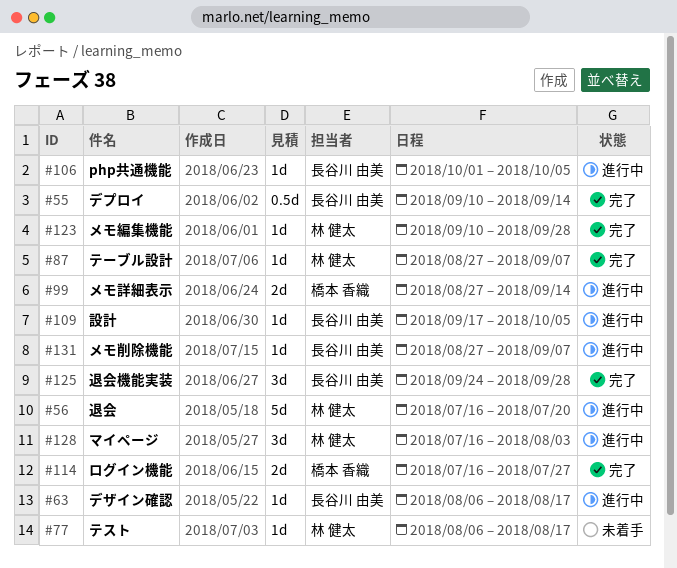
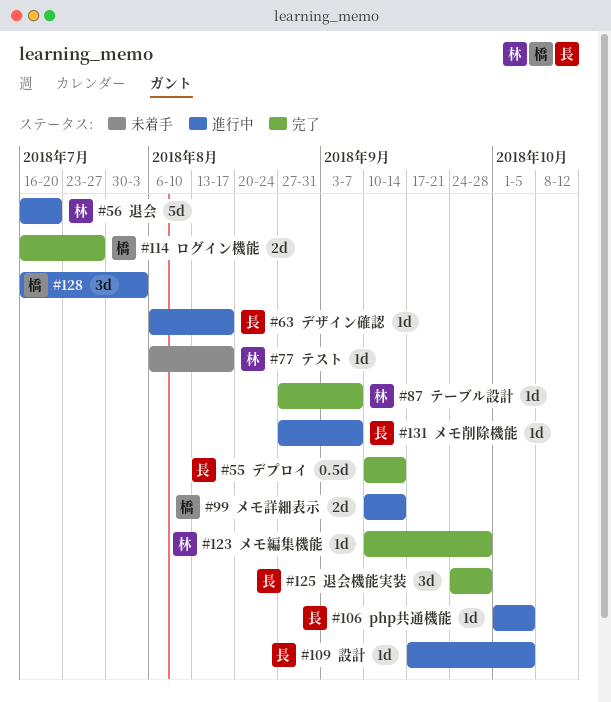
#99, start: Aug 27 -> Sep 10
#128, owner: 林 健太 -> 橋本 香織

